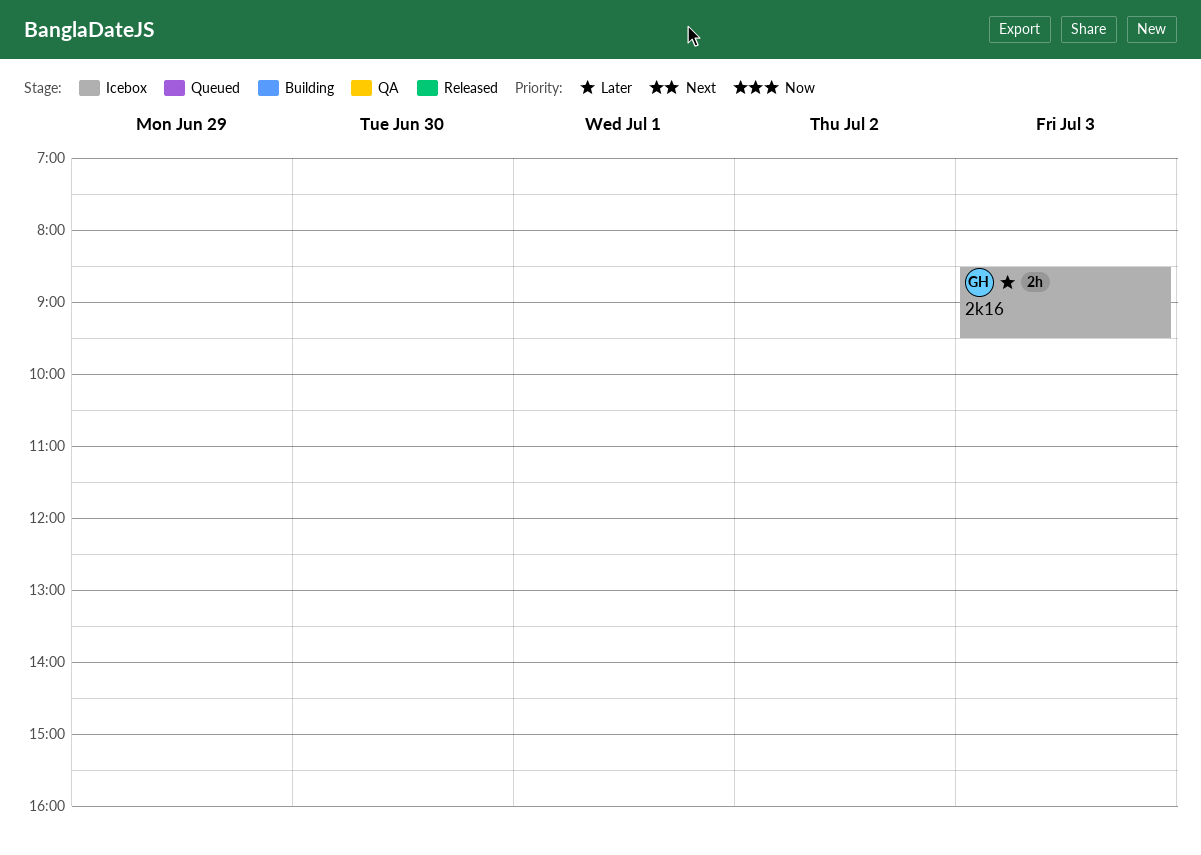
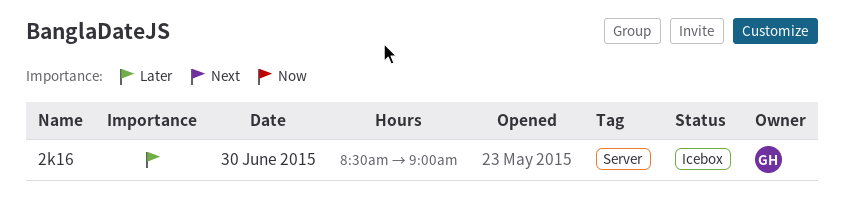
2k16, day: Jul 3 -> Jun 30
2k16, ends: 09:30 -> 09:00

